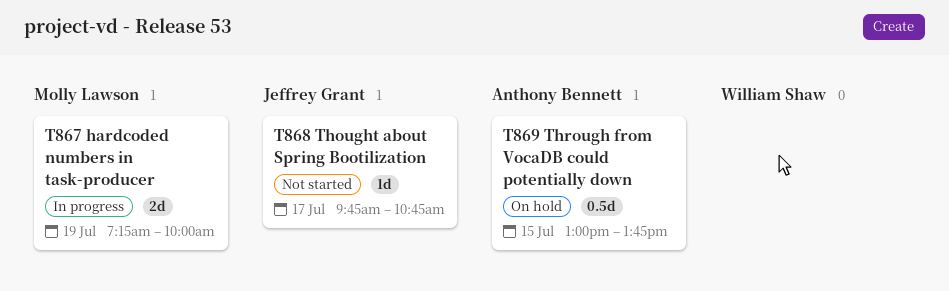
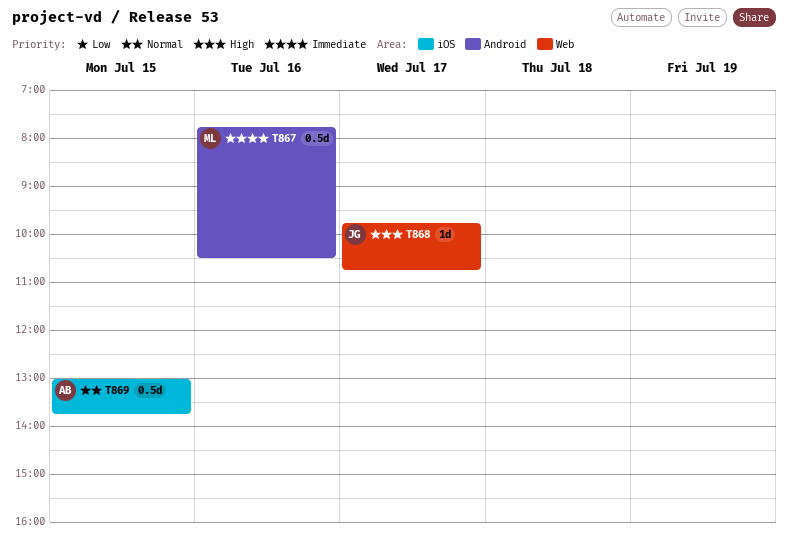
T867, estimate: 2d -> 0.5d
T867, day: Jul 19 -> Jul 16
T867, begins: 07:15 -> 07:45
T867, ends: 10:00 -> 10:30

